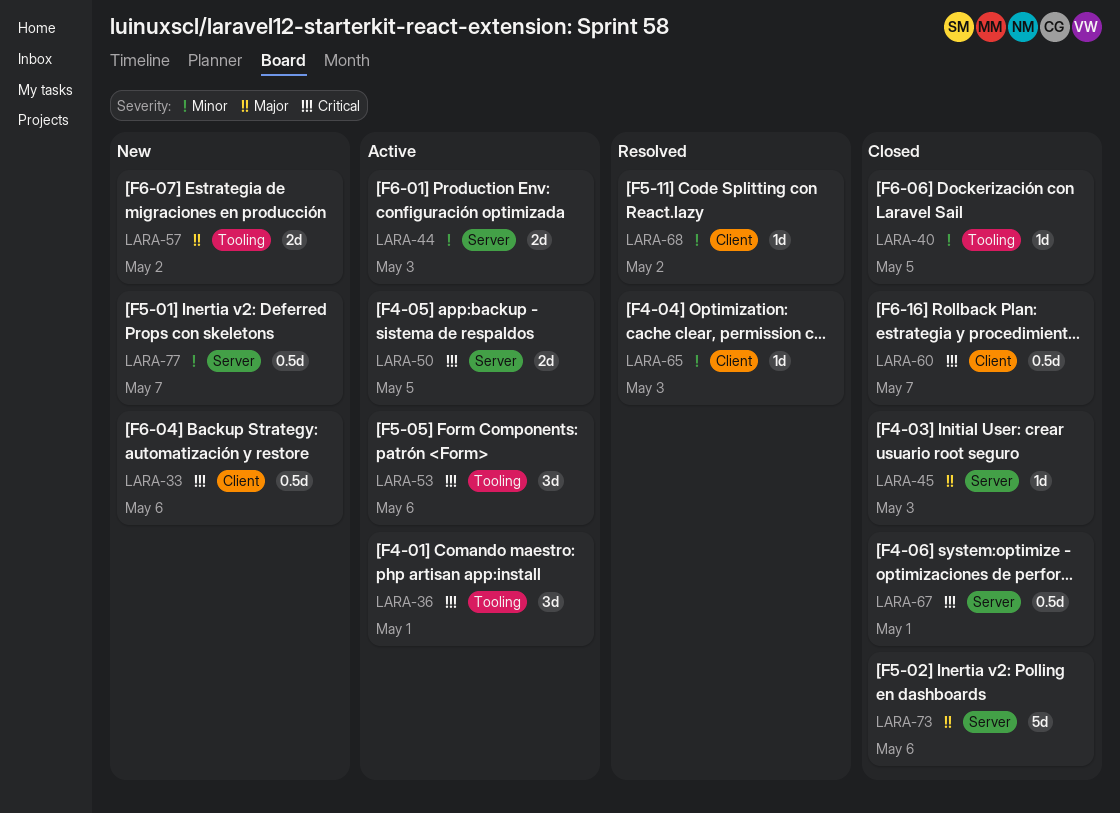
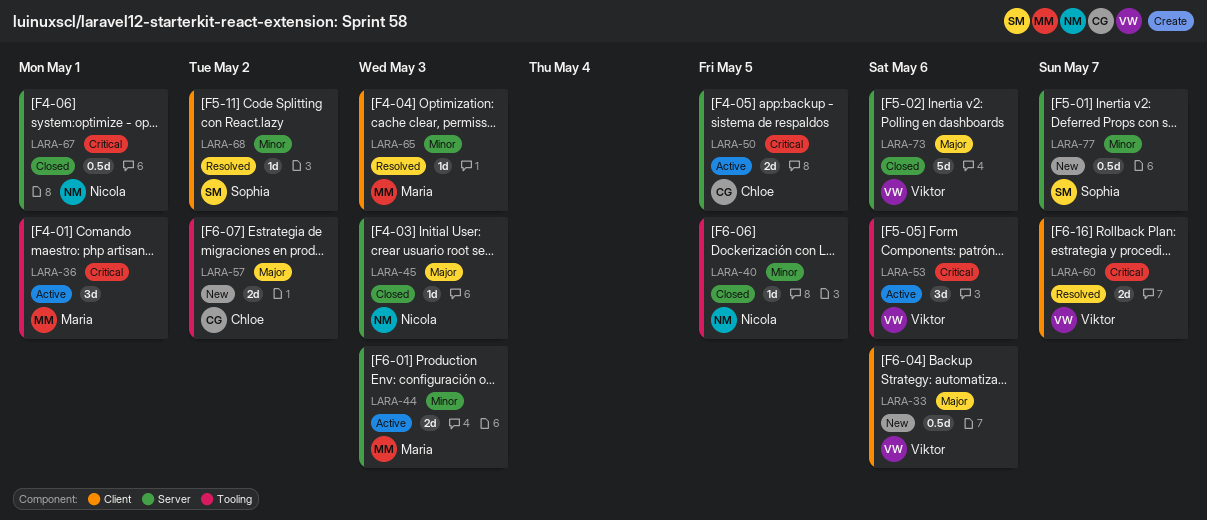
LARA-33, priority: Critical -> Major
LARA-60, status: Closed -> Resolved
LARA-60, estimate: 0.5d -> 2d

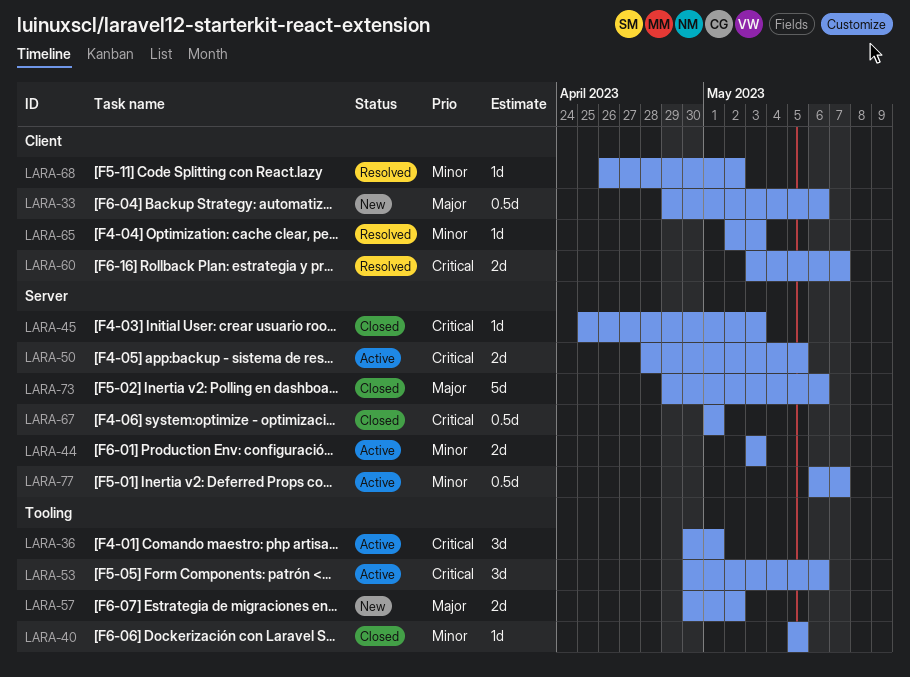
LARA-45, priority: Major -> Critical
LARA-77, status: New -> Active

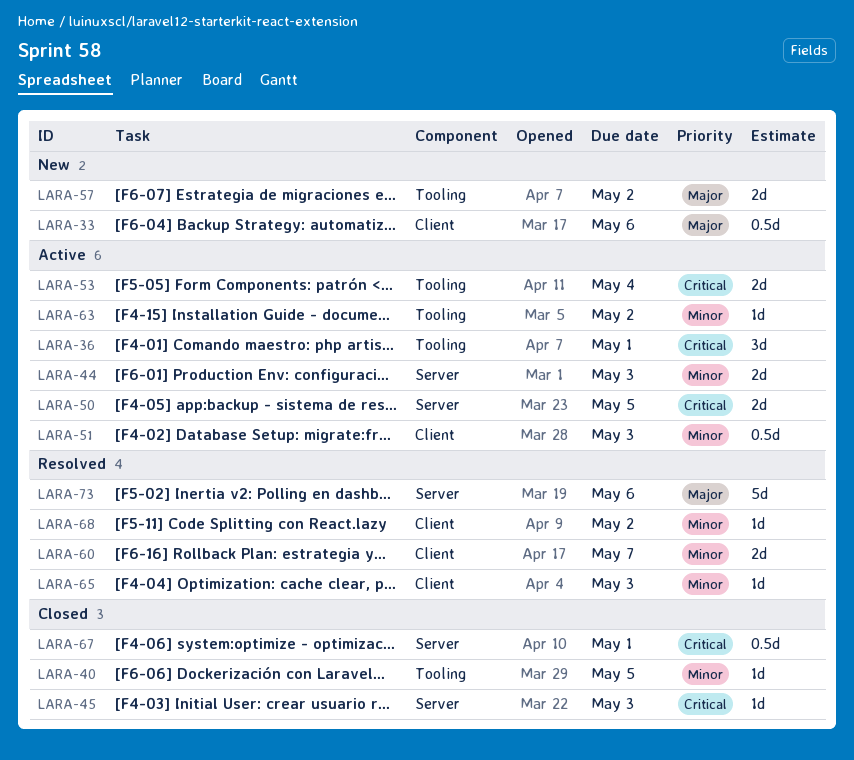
LARA-51: none -> present
LARA-53, estimate: 3d -> 2d
LARA-53, due: May 6 -> May 4
LARA-60, priority: Critical -> Minor
LARA-63: none -> present
LARA-73, status: Closed -> Resolved
LARA-77: present -> none

